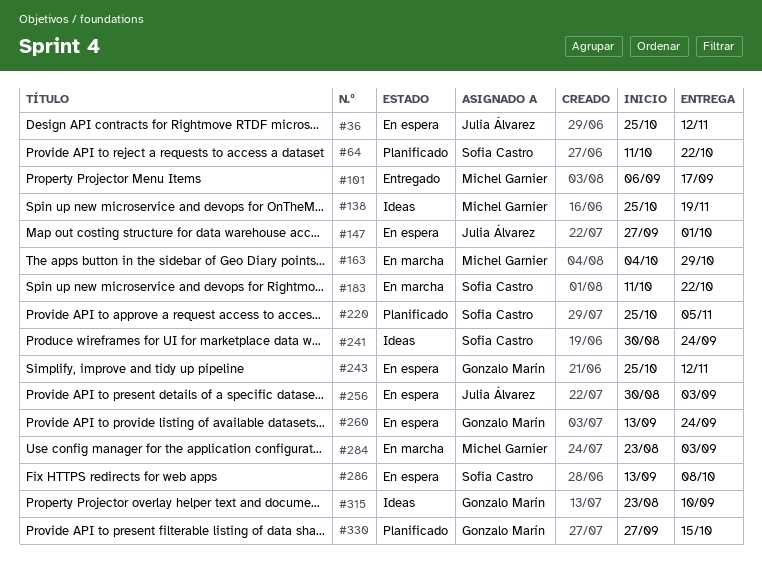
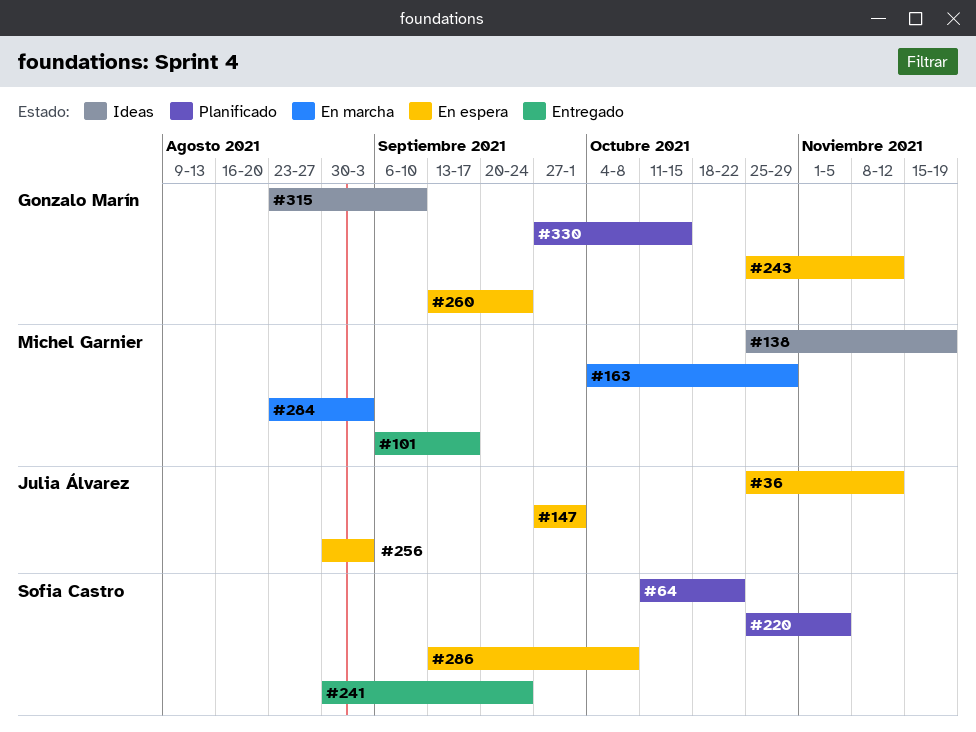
#183: present -> none
#241, status: Ideas -> Entregado

